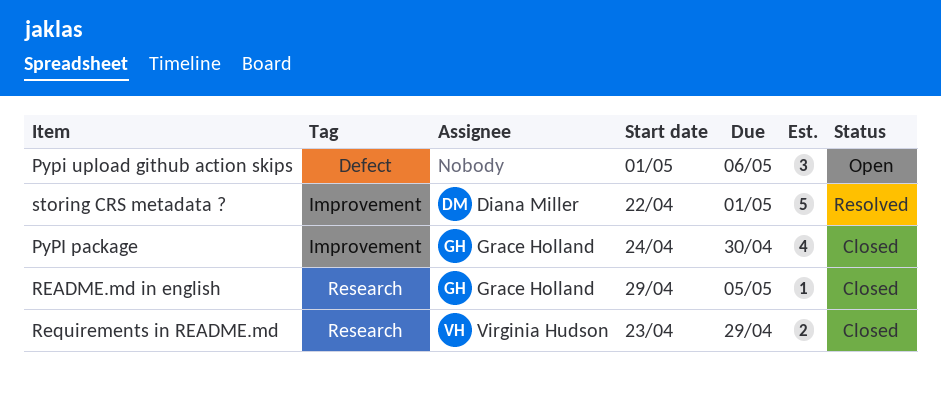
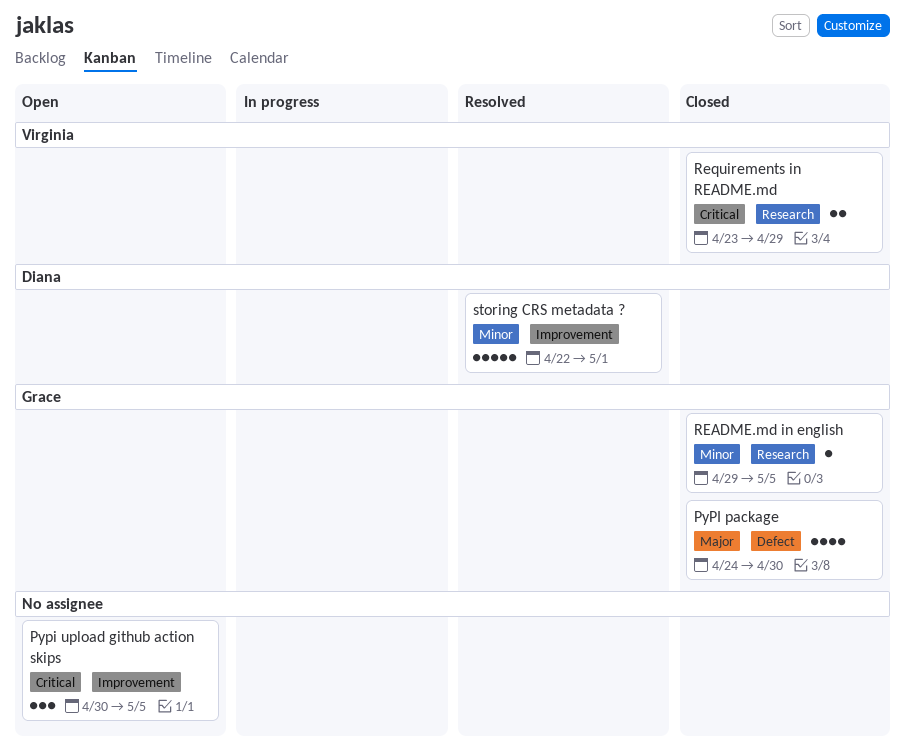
PyPI package, label: Improvement -> Defect
Pypi upload github action skips, label: Defect -> Improvement
Pypi upload github action skips, start: May 1 -> Apr 30
Pypi upload github action skips, due: May 6 -> May 5

